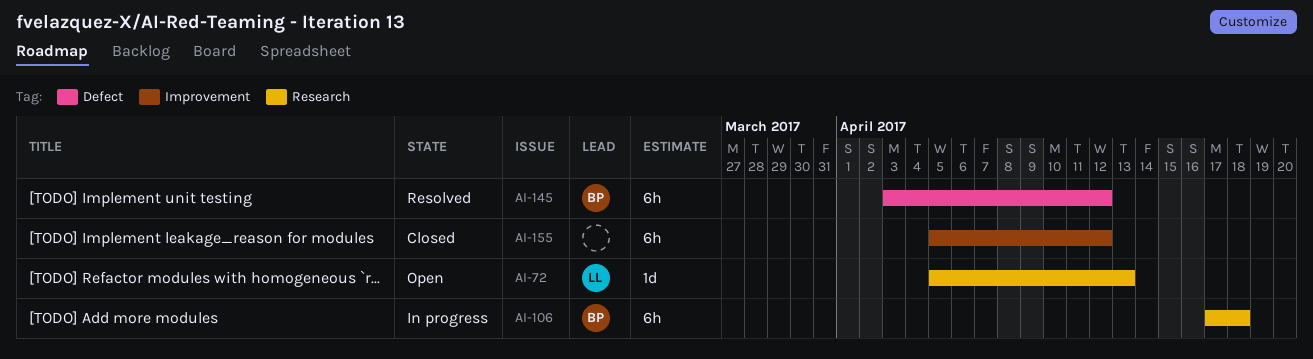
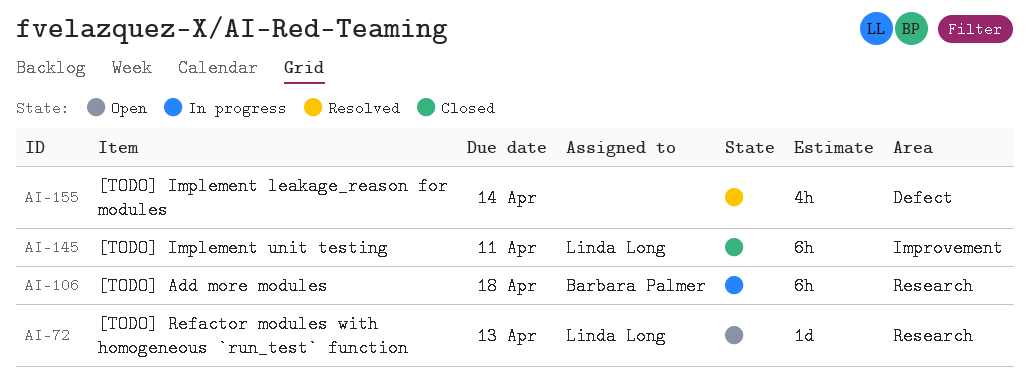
AI-145, status: Resolved -> Closed
AI-145, owner: Barbara Palmer -> Linda Long
AI-145, label: Defect -> Improvement
AI-145, due: Apr 12 -> Apr 11
AI-155, status: Closed -> Resolved
AI-155, label: Improvement -> Defect
AI-155, estimate: 6h -> 4h
AI-155, due: Apr 12 -> Apr 14

